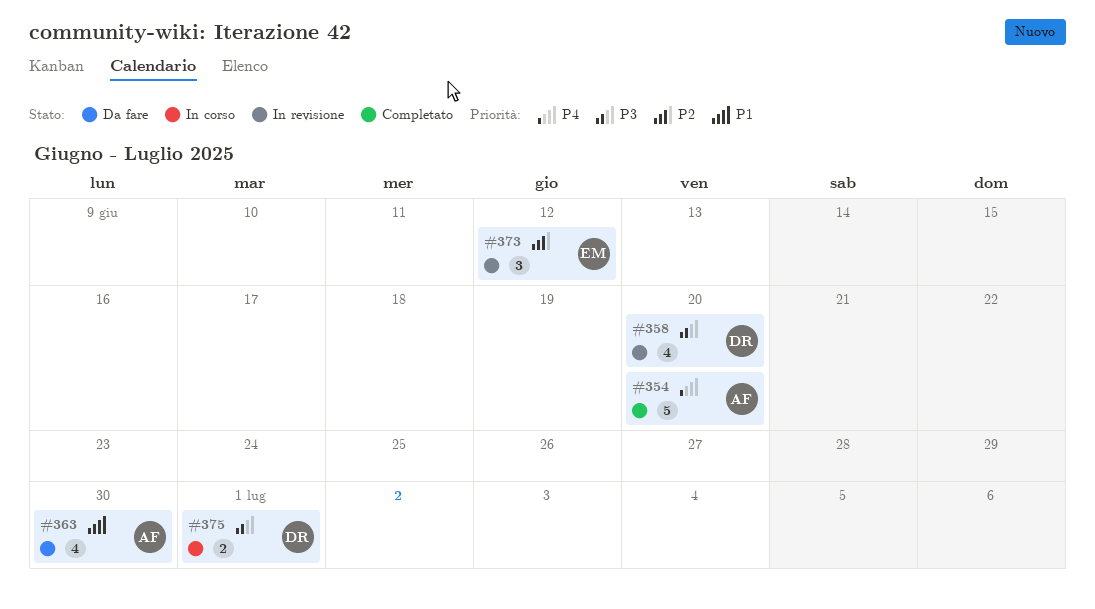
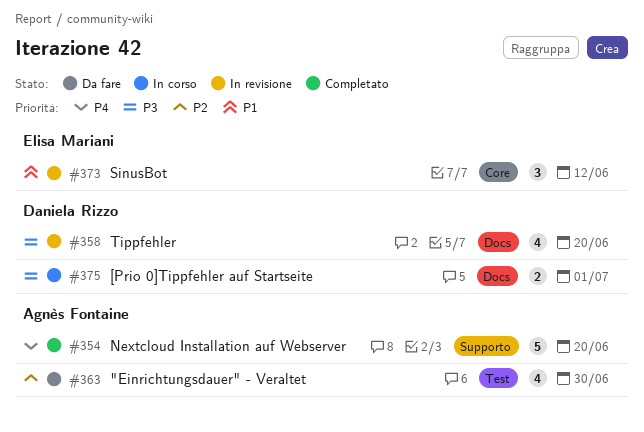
#363, priority: P1 -> P2
#373, priority: P2 -> P1

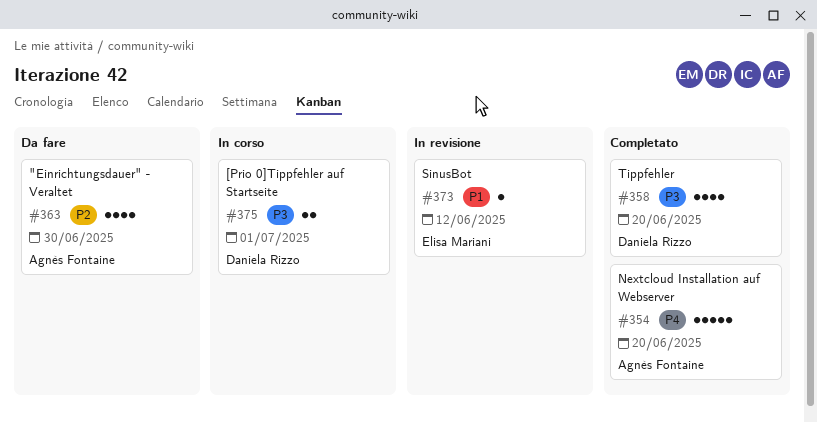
#358, status: In revisione -> Completato
#373, estimate: 3 -> 1

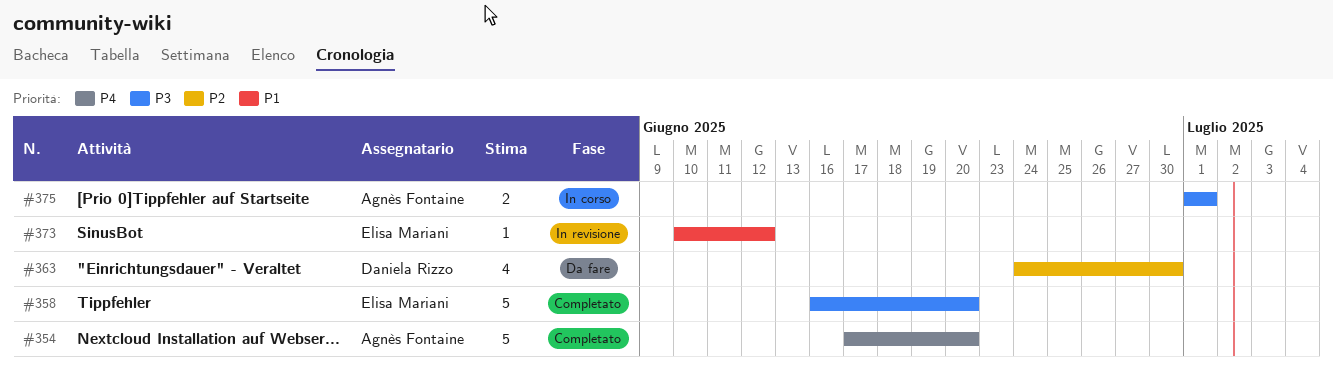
#358, owner: Daniela Rizzo -> Elisa Mariani
#358, estimate: 4 -> 5
#363, owner: Agnès Fontaine -> Daniela Rizzo
#375, owner: Daniela Rizzo -> Agnès Fontaine

